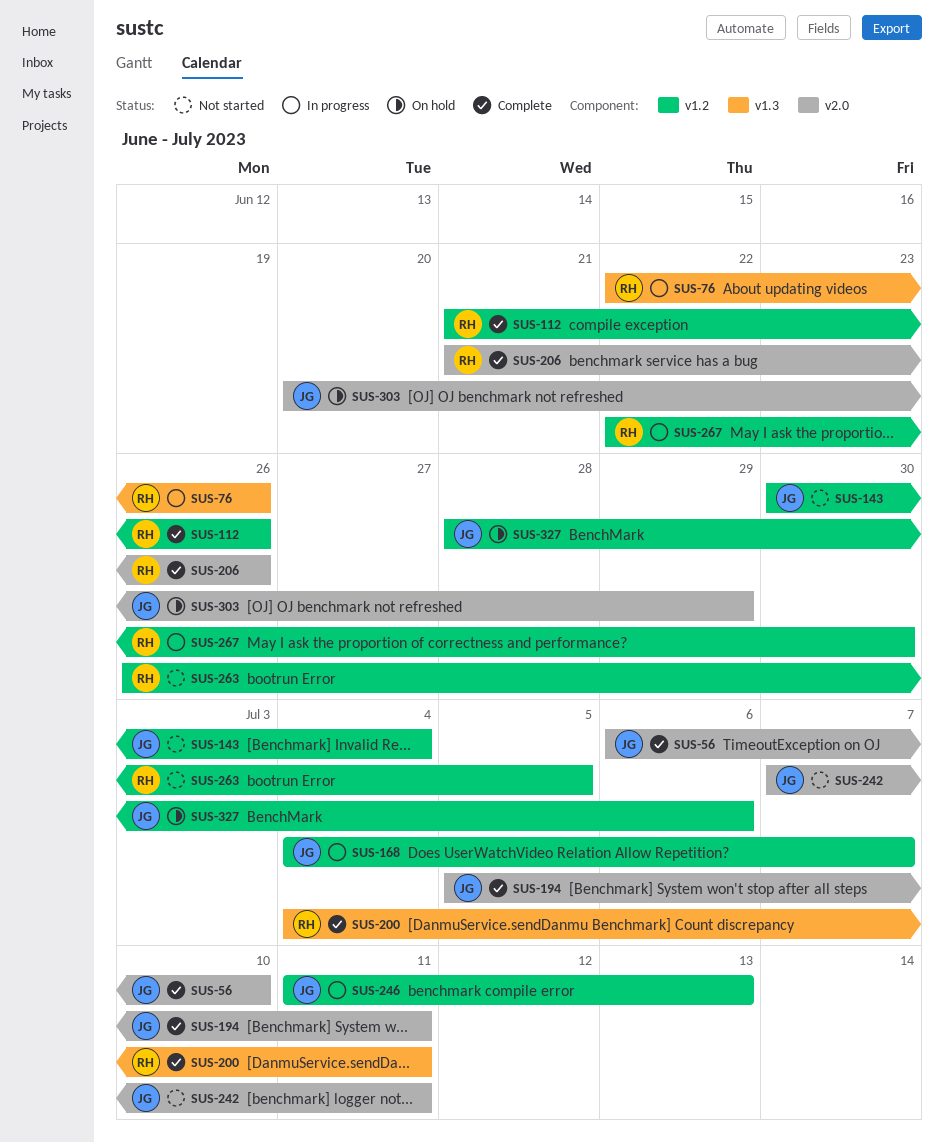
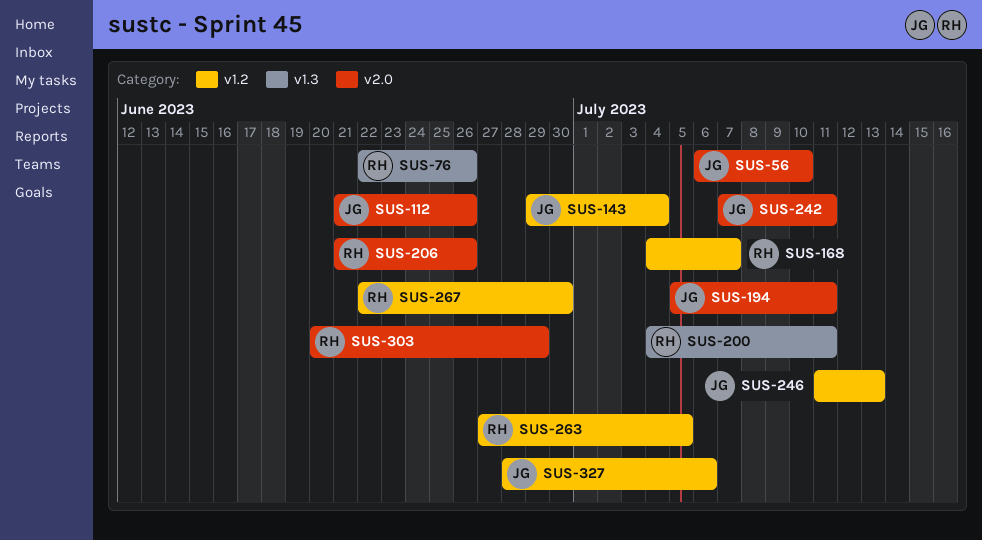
SUS-112, owner: RH -> JG
SUS-112, label: v1.2 -> v2.0
SUS-143, start: Jun 30 -> Jun 29
SUS-168, owner: JG -> RH
SUS-263, start: Jun 26 -> Jun 27
SUS-303, owner: JG -> RH

